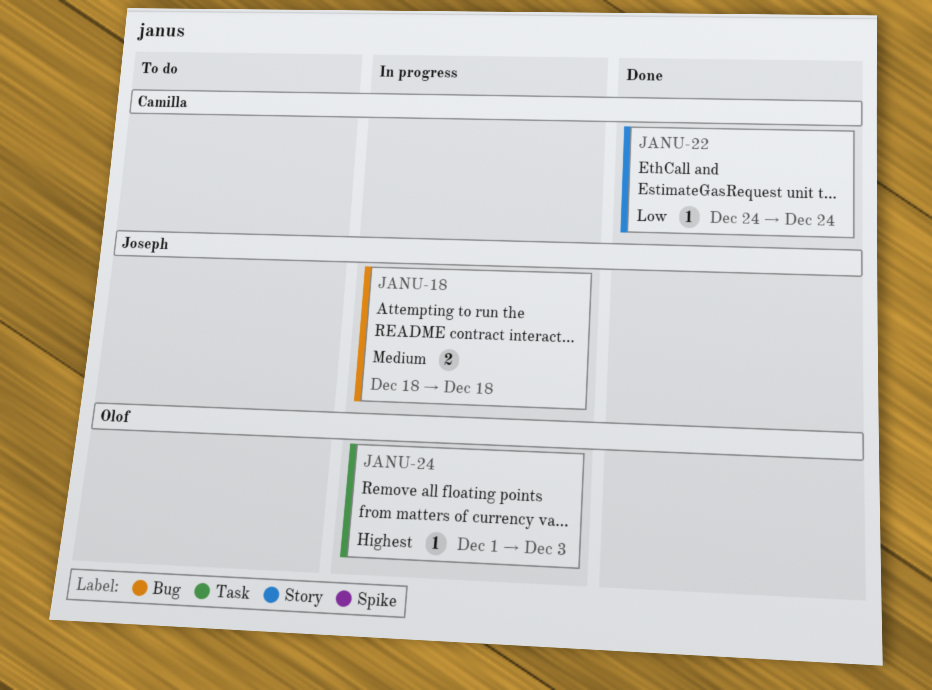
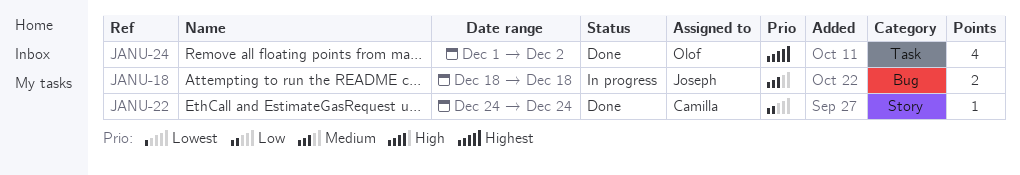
JANU-24, status: In progress -> Done
JANU-24, estimate: 1 -> 4
JANU-24, due: Dec 3 -> Dec 2

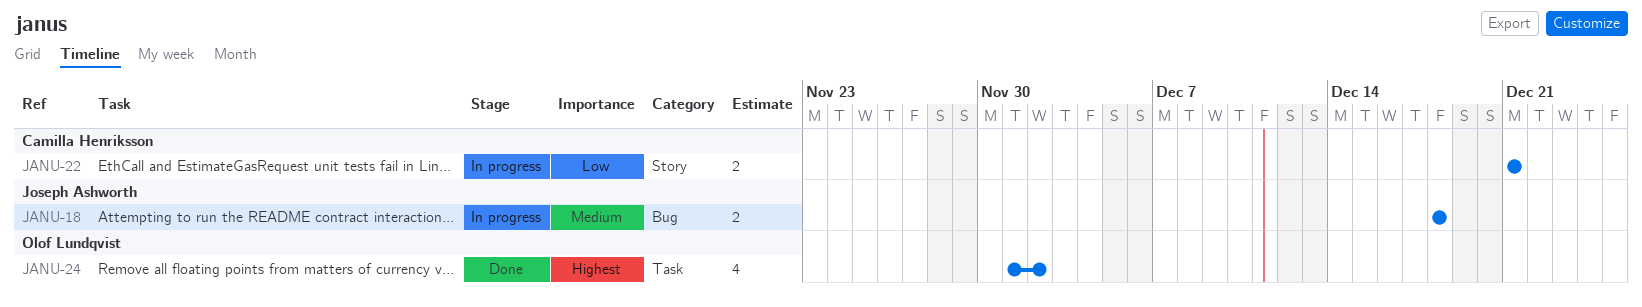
JANU-22, status: Done -> In progress
JANU-22, estimate: 1 -> 2
JANU-22, start: Dec 24 -> Dec 21
JANU-22, due: Dec 24 -> Dec 21

